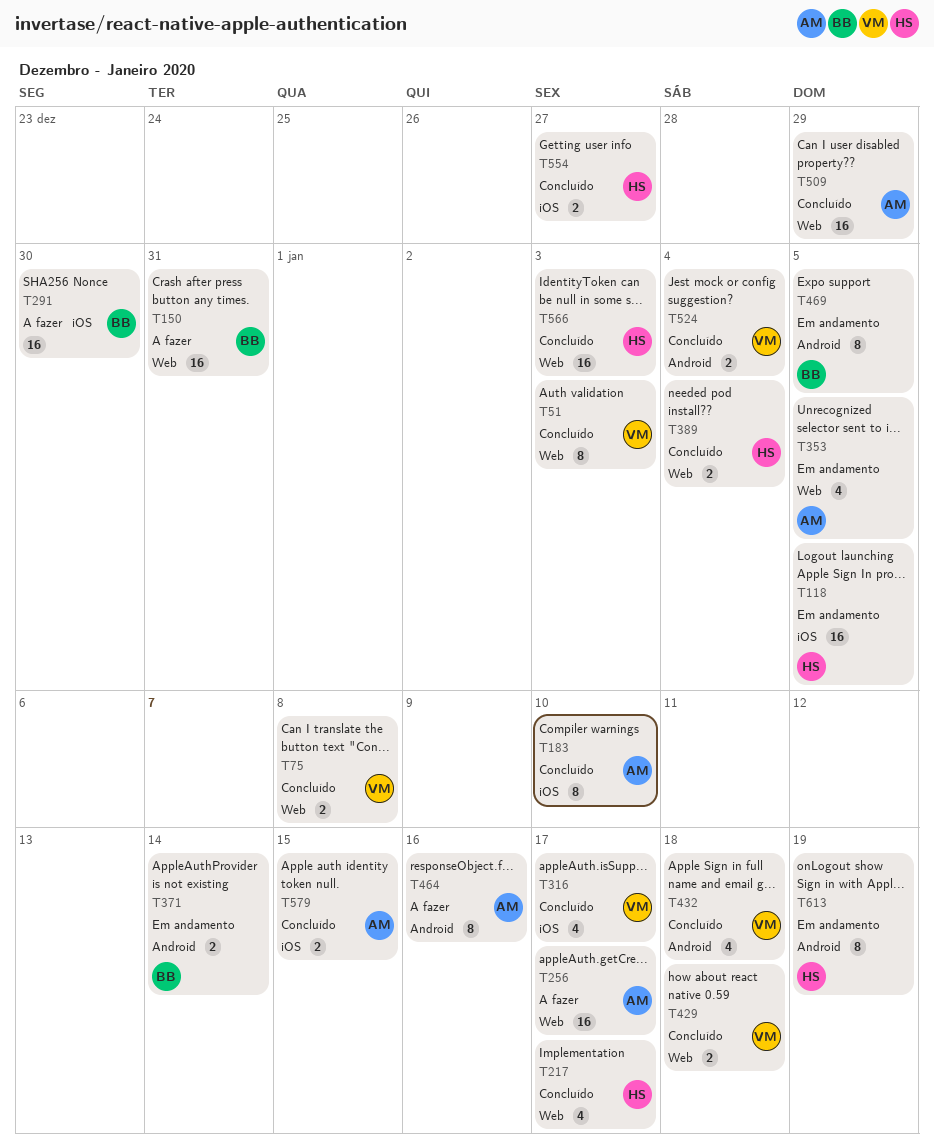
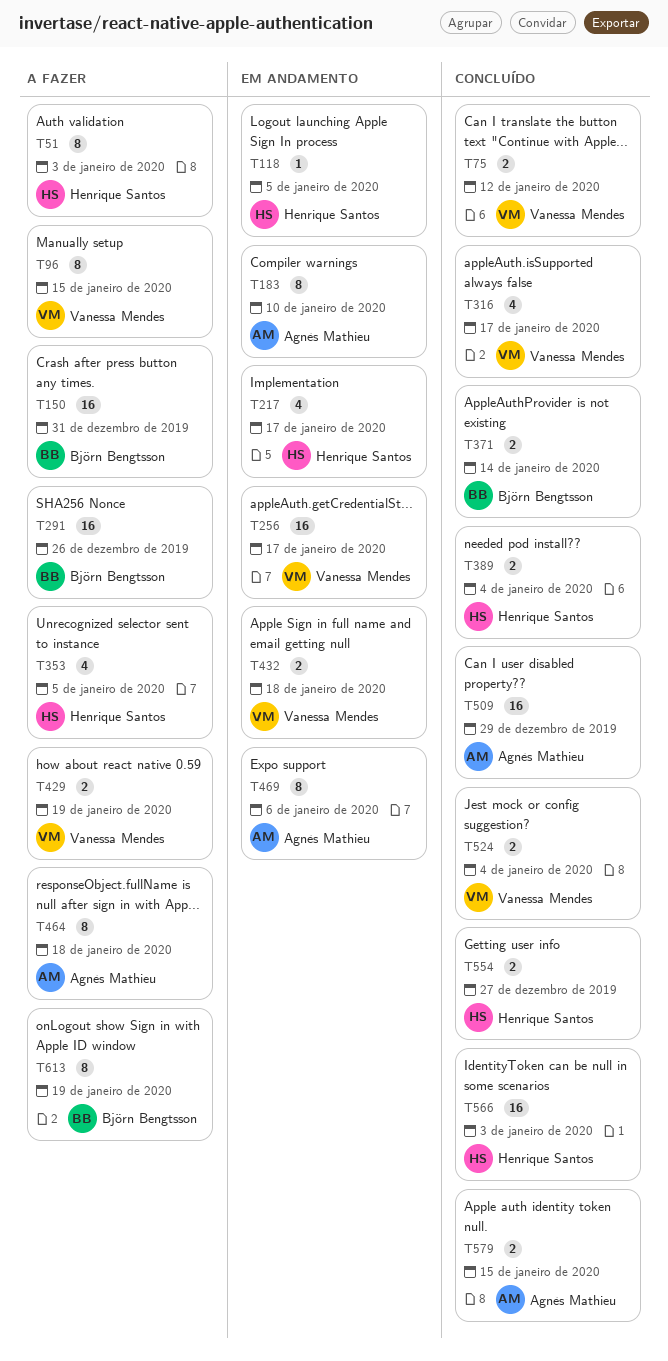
T51, status: Concluído -> A fazer
T51, owner: Vanessa Mendes -> Henrique Santos
T75, due: Jan 8 -> Jan 12
T96: none -> present
T118, estimate: 16 -> 1
T183, status: Concluído -> Em andamento
T217, status: Concluído -> Em andamento
T256, status: A fazer -> Em andamento
T256, owner: Agnès Mathieu -> Vanessa Mendes
T291, due: Dec 30 -> Dec 26
T353, status: Em andamento -> A fazer
T353, owner: Agnès Mathieu -> Henrique Santos
T371, status: Em andamento -> Concluído
T429, status: Concluído -> A fazer
T429, due: Jan 18 -> Jan 19
T432, status: Concluído -> Em andamento
T432, estimate: 4 -> 2
T464, due: Jan 16 -> Jan 18
T469, owner: Björn Bengtsson -> Agnès Mathieu
T469, due: Jan 5 -> Jan 6
T613, status: Em andamento -> A fazer
T613, owner: Henrique Santos -> Björn Bengtsson

